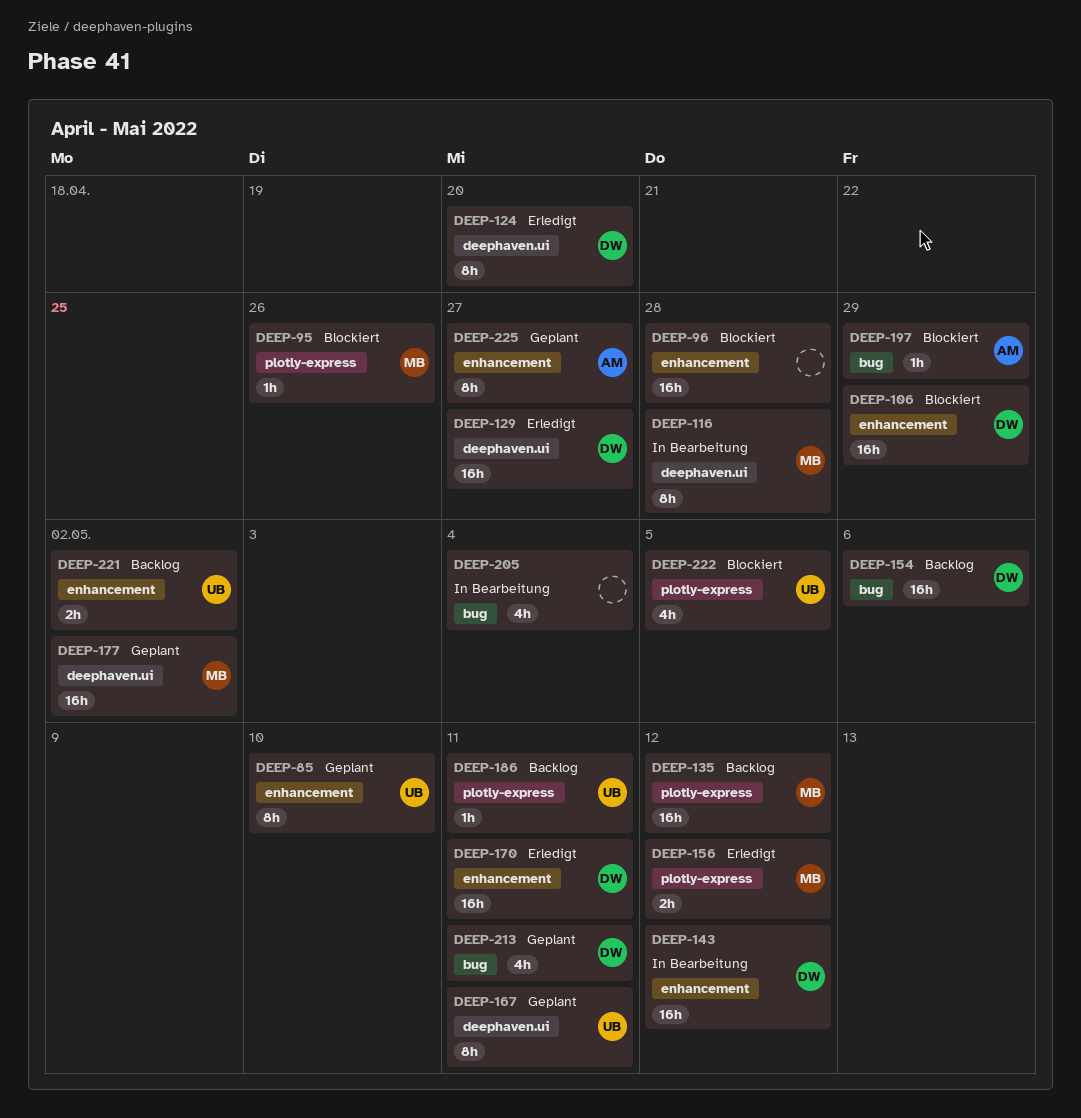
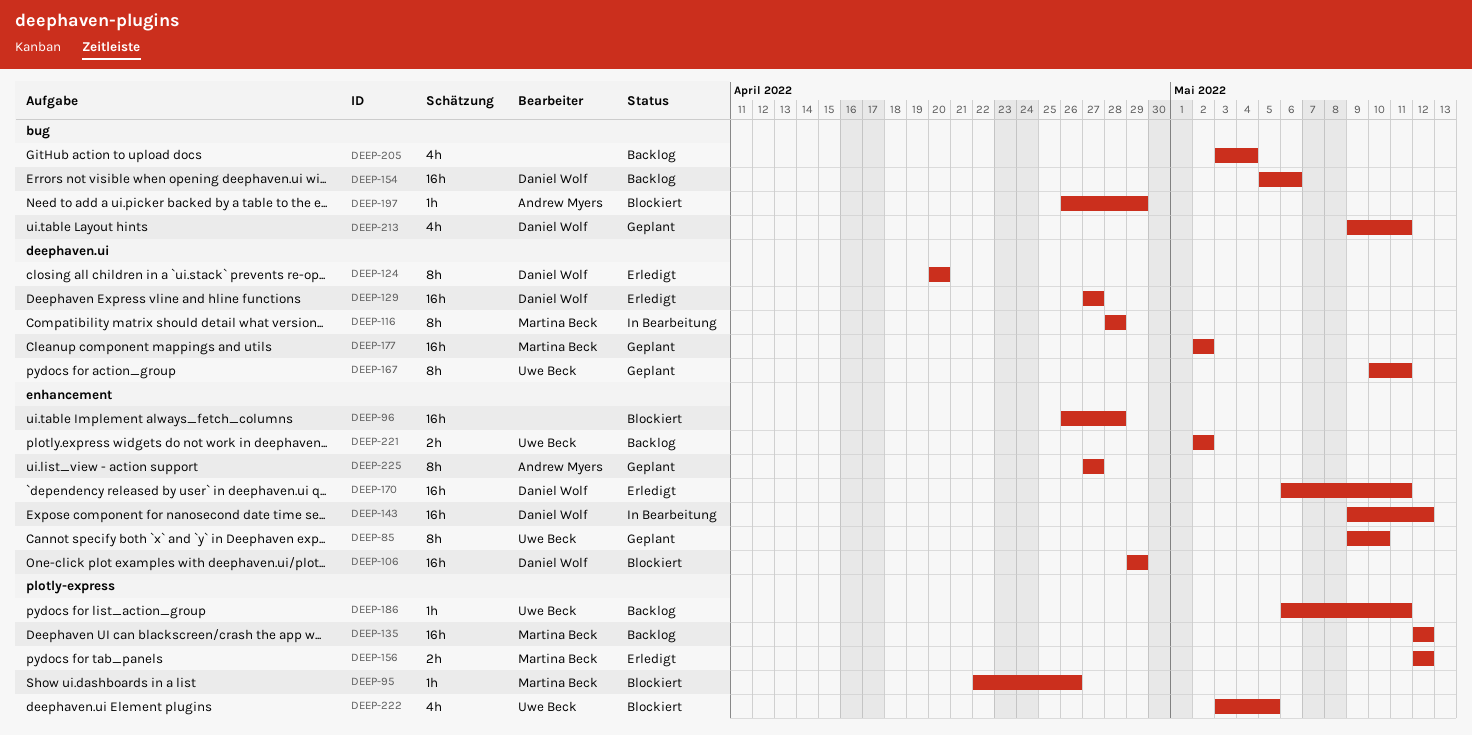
DEEP-205, status: In Bearbeitung -> Backlog

